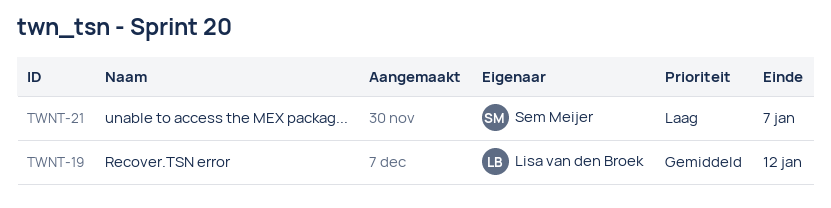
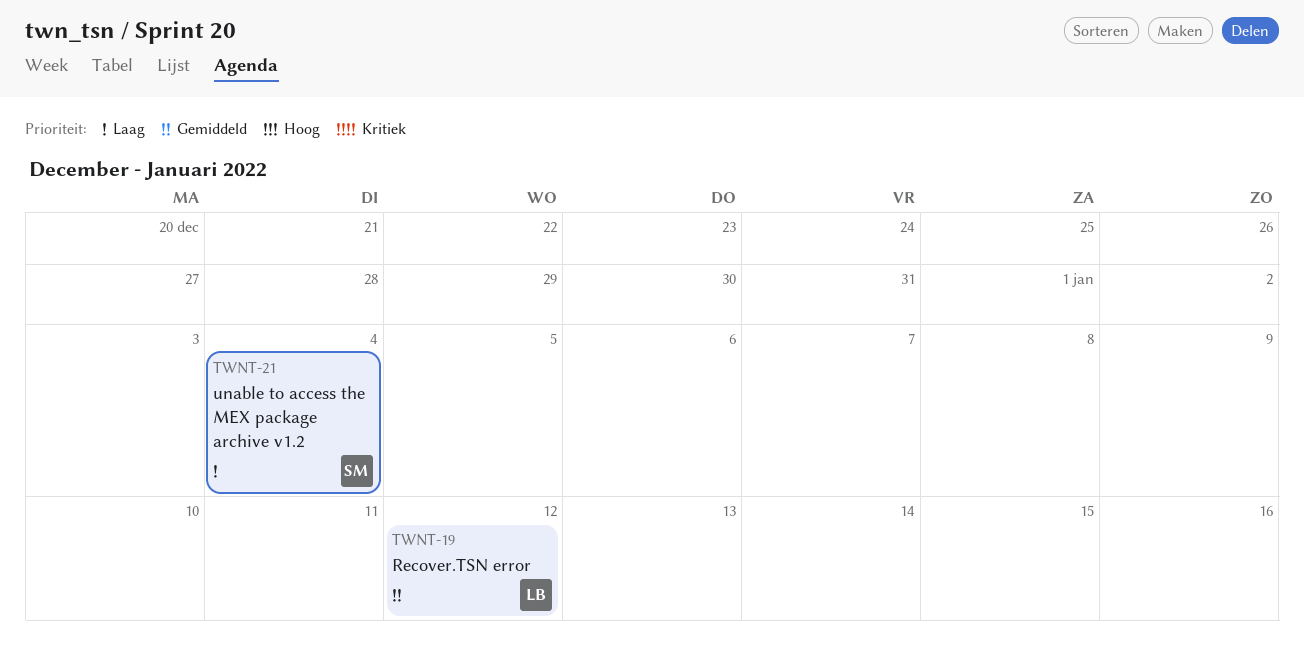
TWNT-21, due: Jan 7 -> Jan 4

